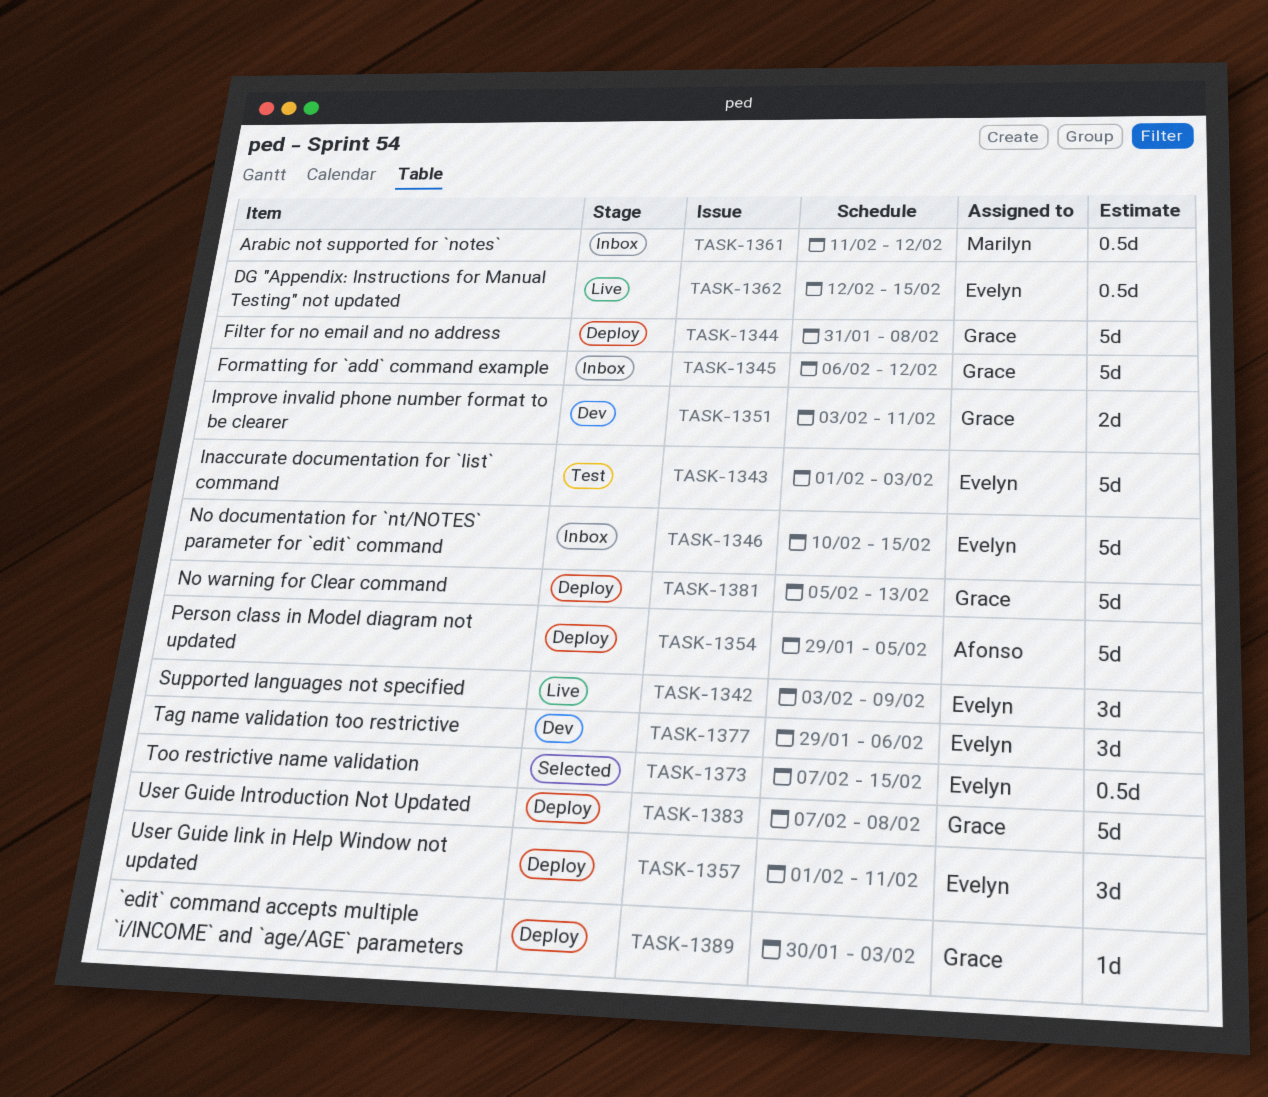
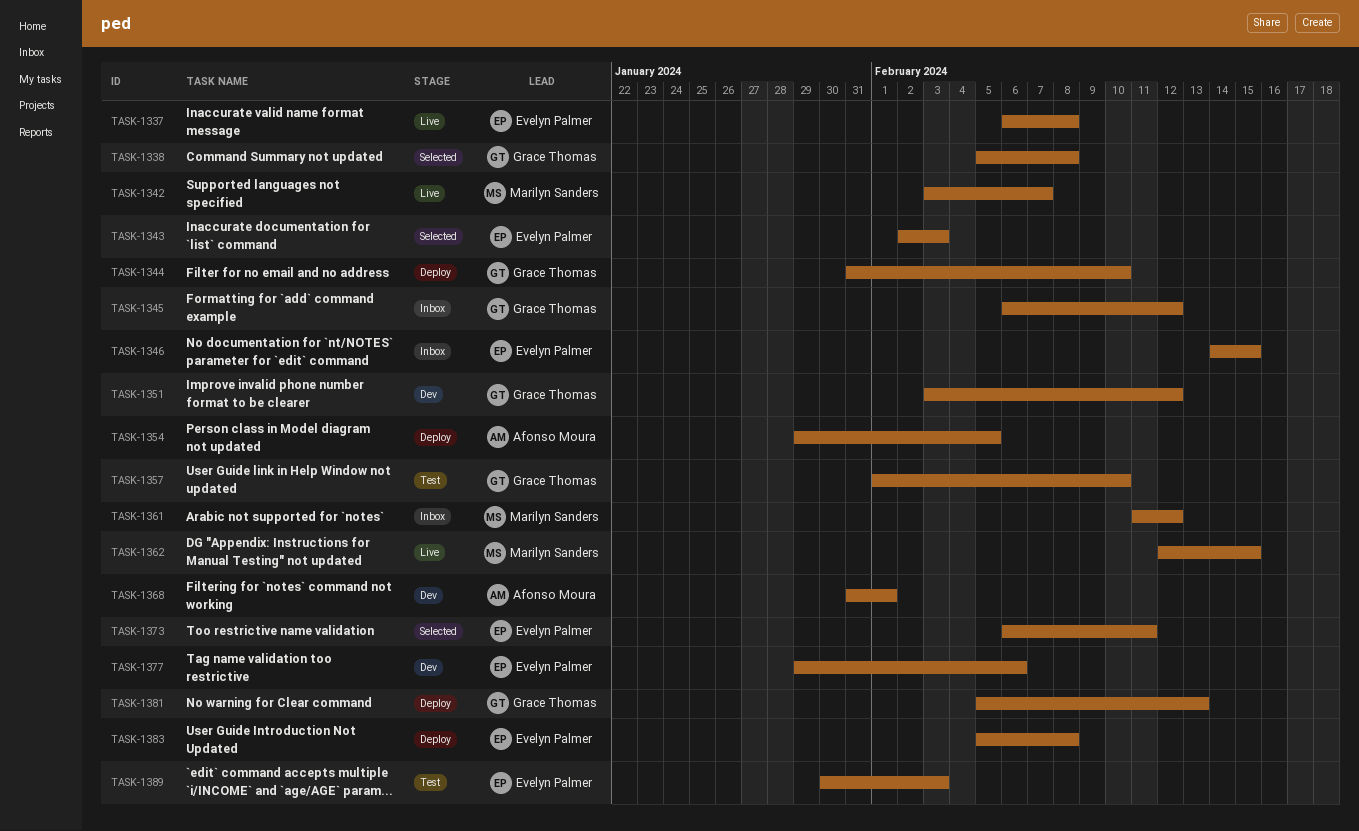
TASK-1337: none -> present
TASK-1338: none -> present
TASK-1342, owner: Evelyn Palmer -> Marilyn Sanders
TASK-1342, due: Feb 9 -> Feb 7
TASK-1343, status: Test -> Selected
TASK-1343, start: Feb 1 -> Feb 2
TASK-1344, due: Feb 8 -> Feb 10
TASK-1346, start: Feb 10 -> Feb 14
TASK-1351, due: Feb 11 -> Feb 12
TASK-1357, status: Deploy -> Test
TASK-1357, owner: Evelyn Palmer -> Grace Thomas
TASK-1357, due: Feb 11 -> Feb 10
TASK-1362, owner: Evelyn Palmer -> Marilyn Sanders
TASK-1368: none -> present
TASK-1373, start: Feb 7 -> Feb 6
TASK-1373, due: Feb 15 -> Feb 11
TASK-1383, owner: Grace Thomas -> Evelyn Palmer
TASK-1383, start: Feb 7 -> Feb 5
TASK-1389, status: Deploy -> Test
TASK-1389, owner: Grace Thomas -> Evelyn Palmer

